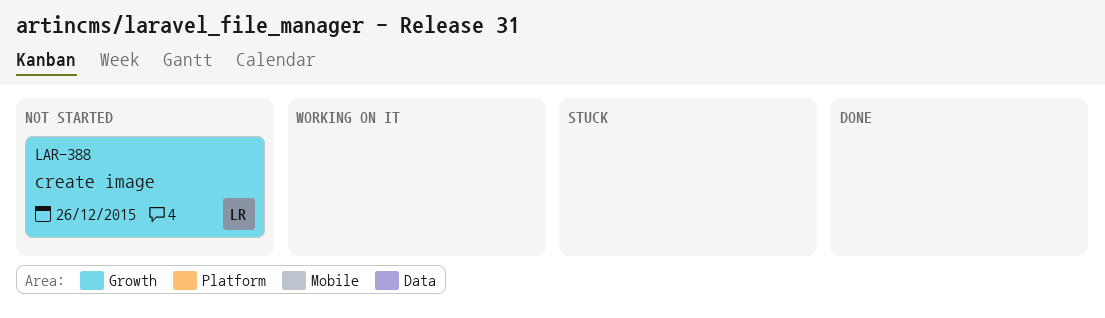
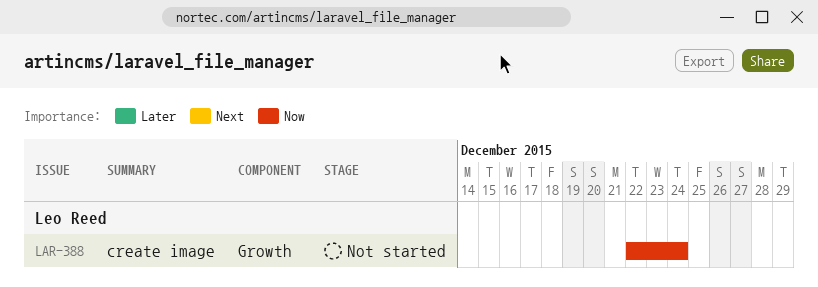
LAR-388, due: Dec 26 -> Dec 24

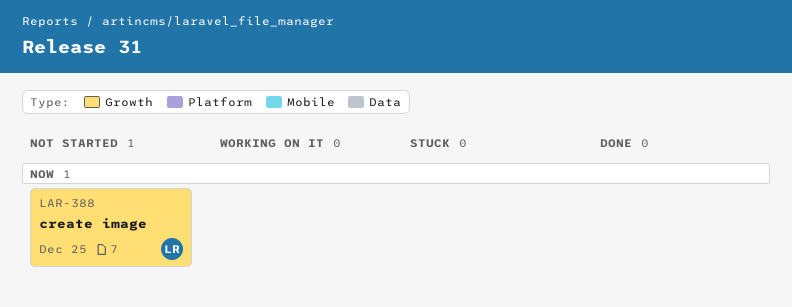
LAR-388, due: Dec 24 -> Dec 25

